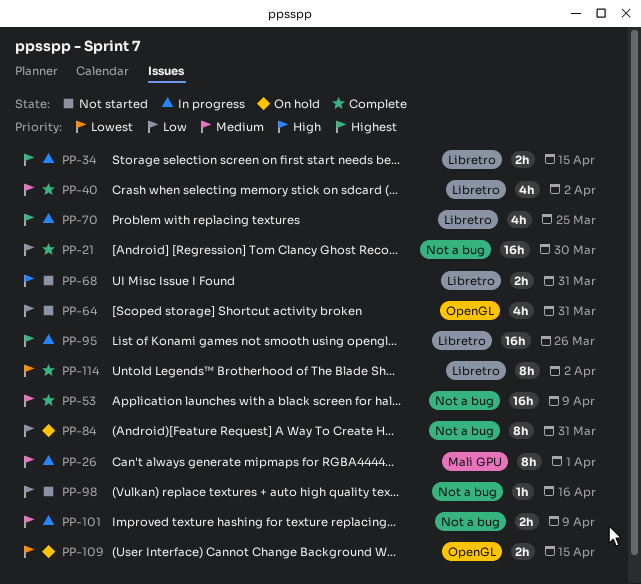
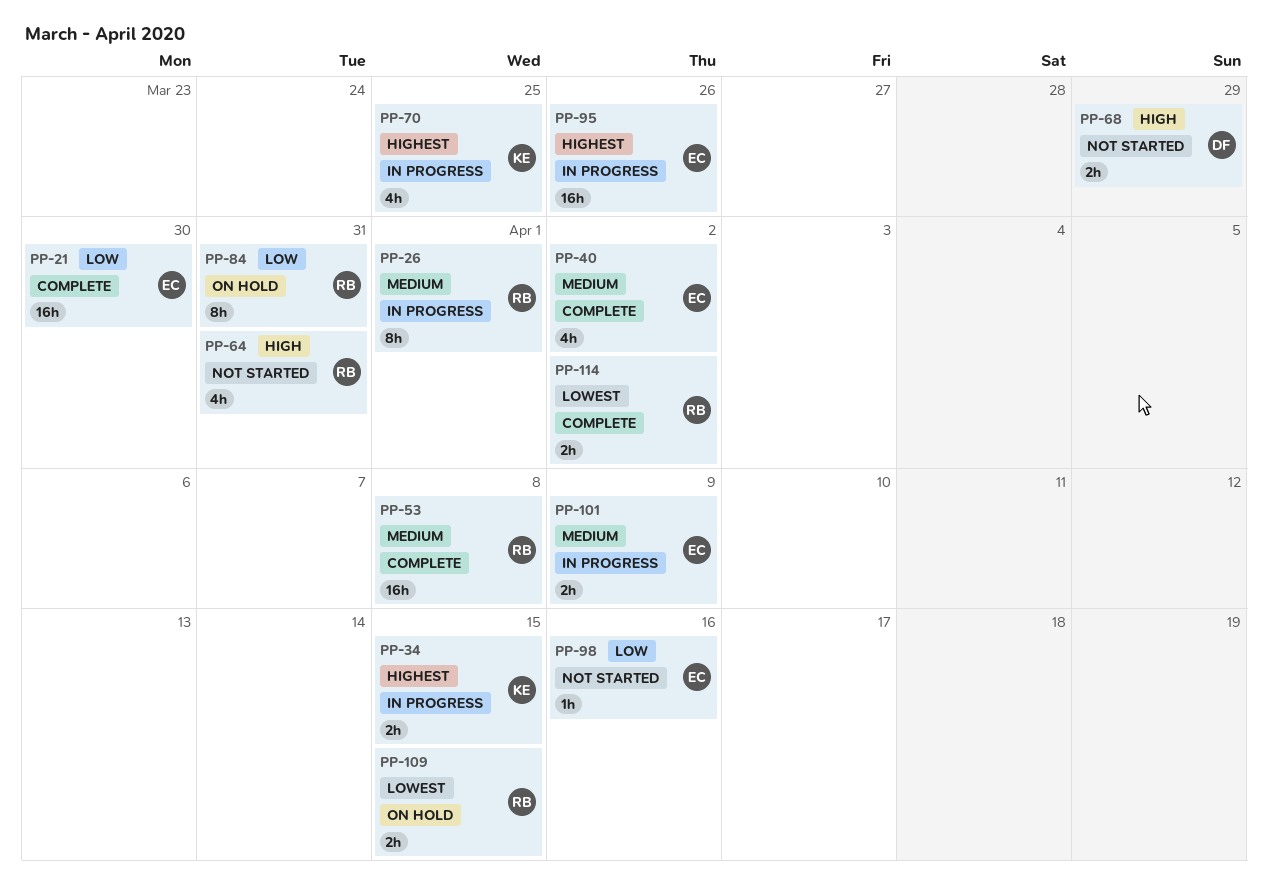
PP-53, due: Apr 9 -> Apr 8
PP-64, priority: Low -> High
PP-68, due: Mar 31 -> Mar 29
PP-114, estimate: 8h -> 2h

